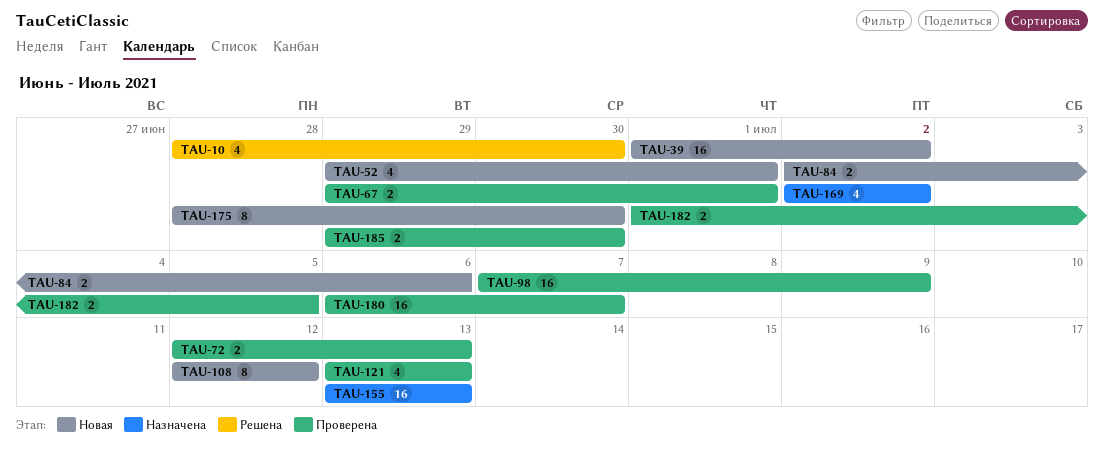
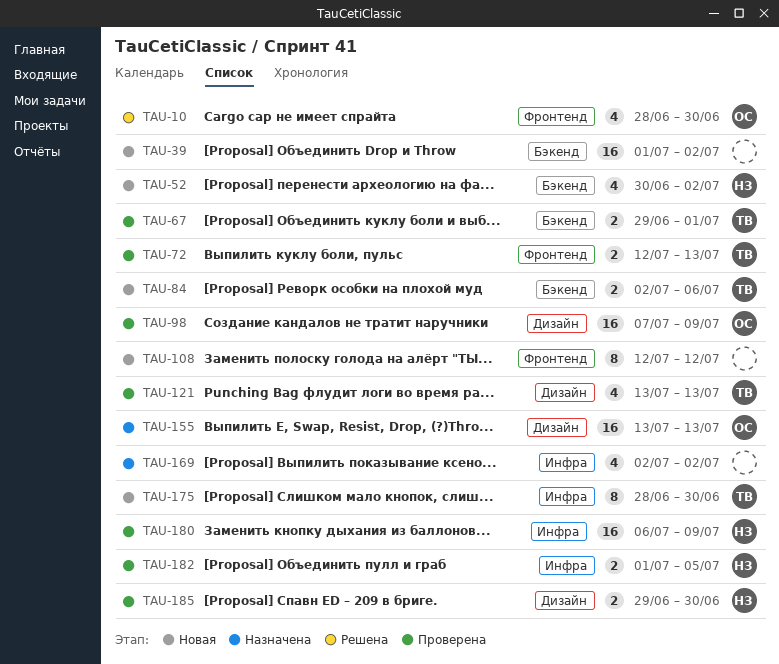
TAU-52, start: Jun 29 -> Jun 30
TAU-52, due: Jul 1 -> Jul 2
TAU-180, due: Jul 7 -> Jul 9

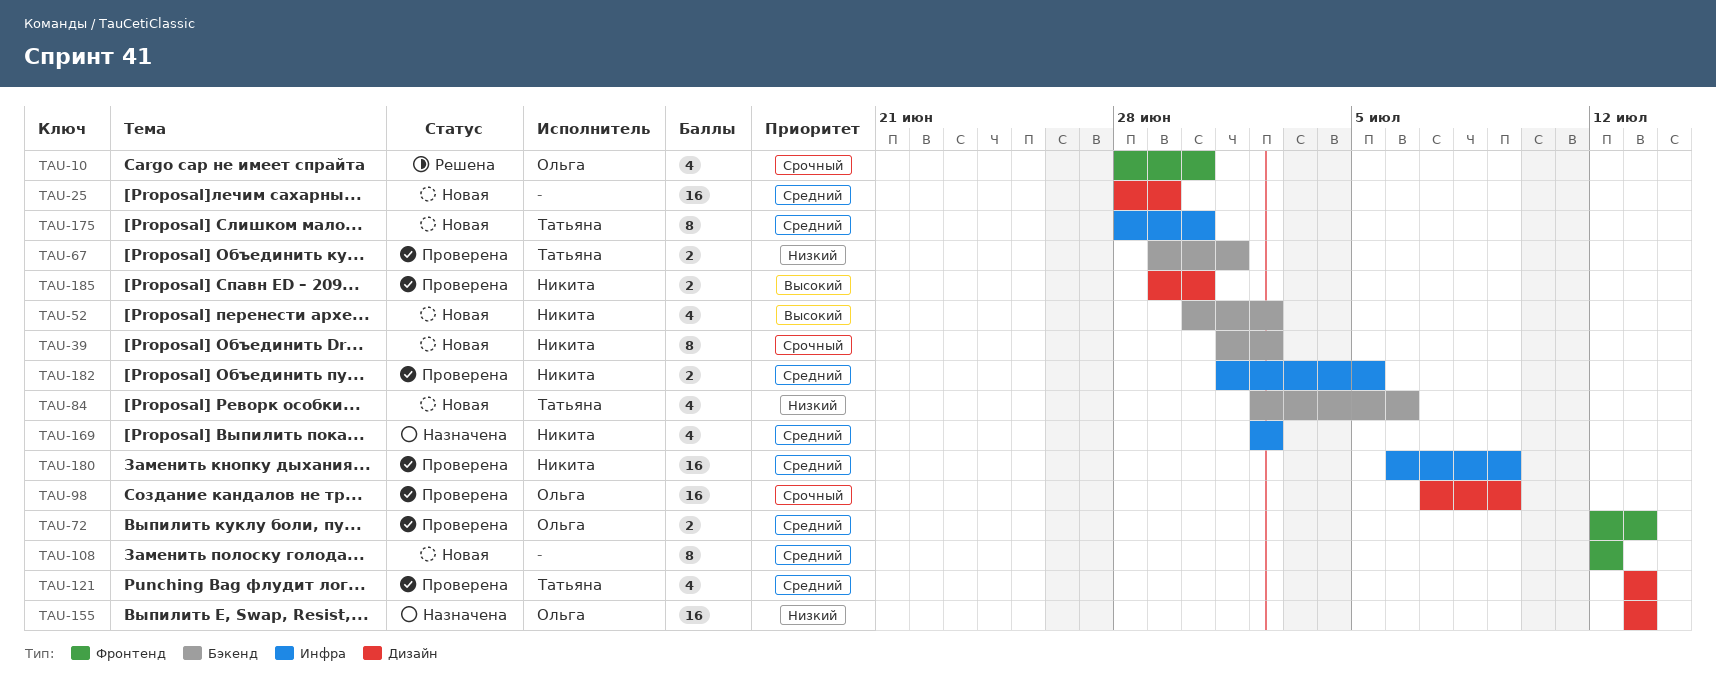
TAU-25: none -> present
TAU-39, owner: none -> Никита
TAU-39, estimate: 16 -> 8
TAU-72, owner: Татьяна -> Ольга
TAU-84, estimate: 2 -> 4
TAU-169, owner: none -> Никита

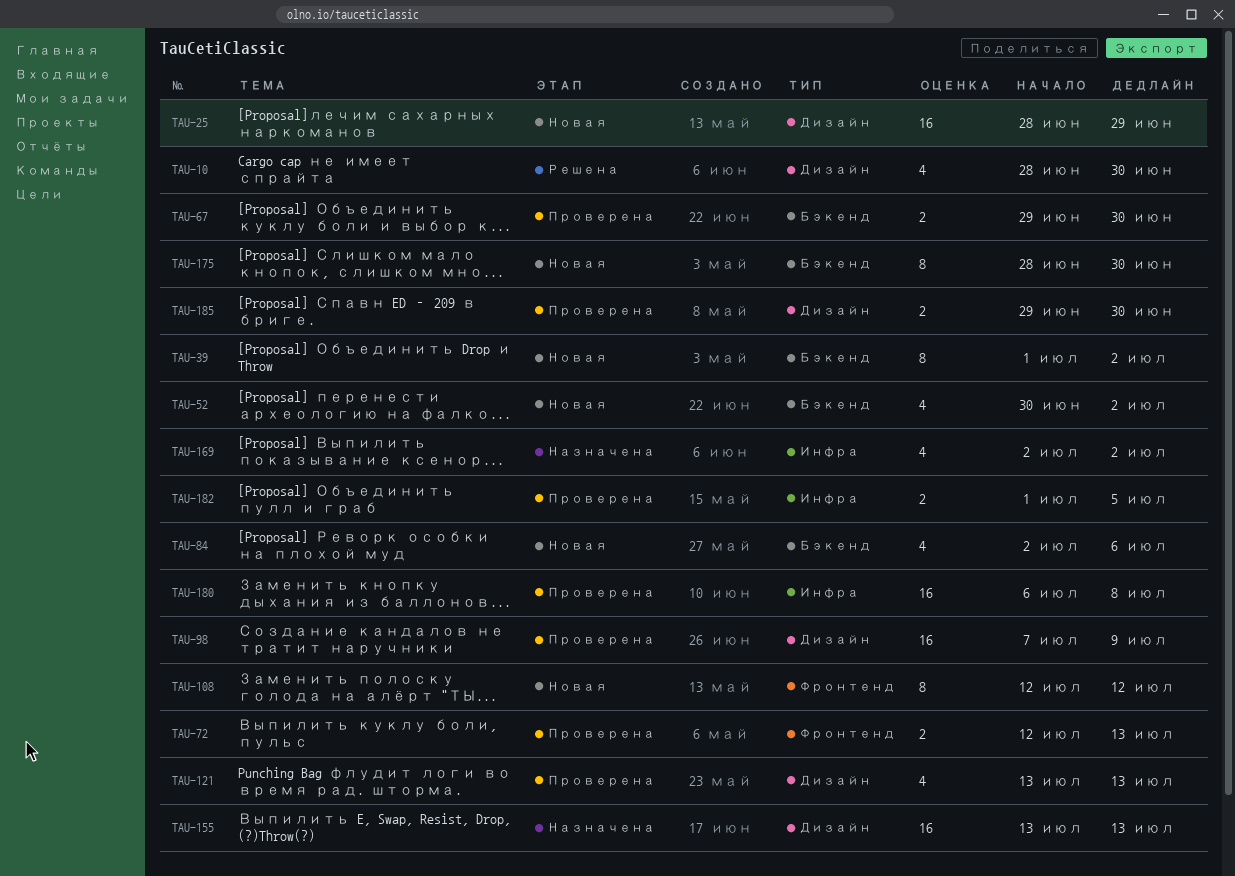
TAU-10, label: Фронтенд -> Дизайн
TAU-67, due: Jul 1 -> Jun 30
TAU-175, label: Инфра -> Бэкенд
TAU-180, due: Jul 9 -> Jul 8

